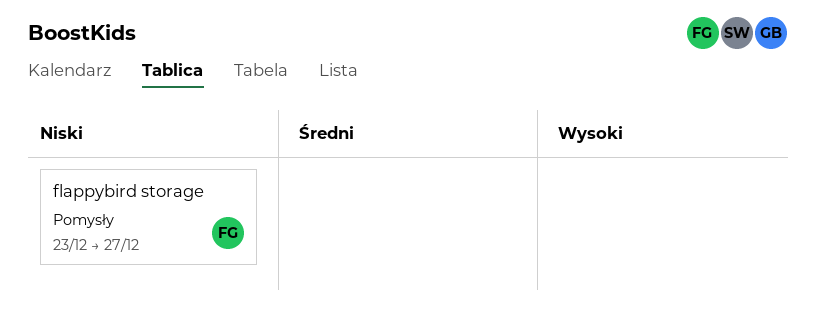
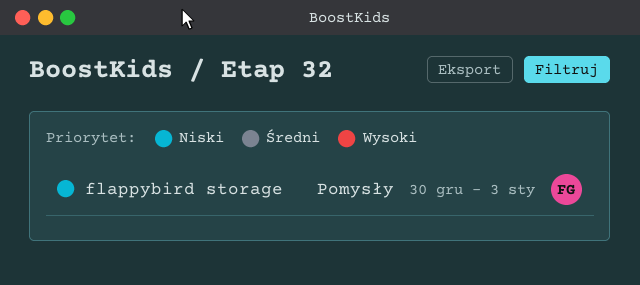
flappybird storage, start: Dec 23 -> Dec 30
flappybird storage, due: Dec 27 -> Jan 3

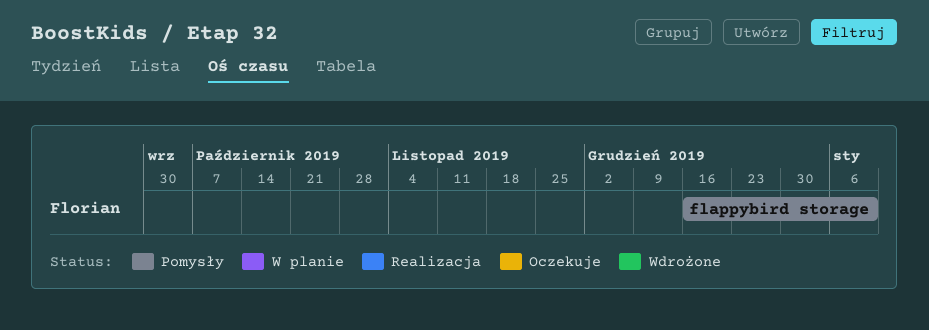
flappybird storage, start: Dec 30 -> Dec 16
flappybird storage, due: Jan 3 -> Jan 10

